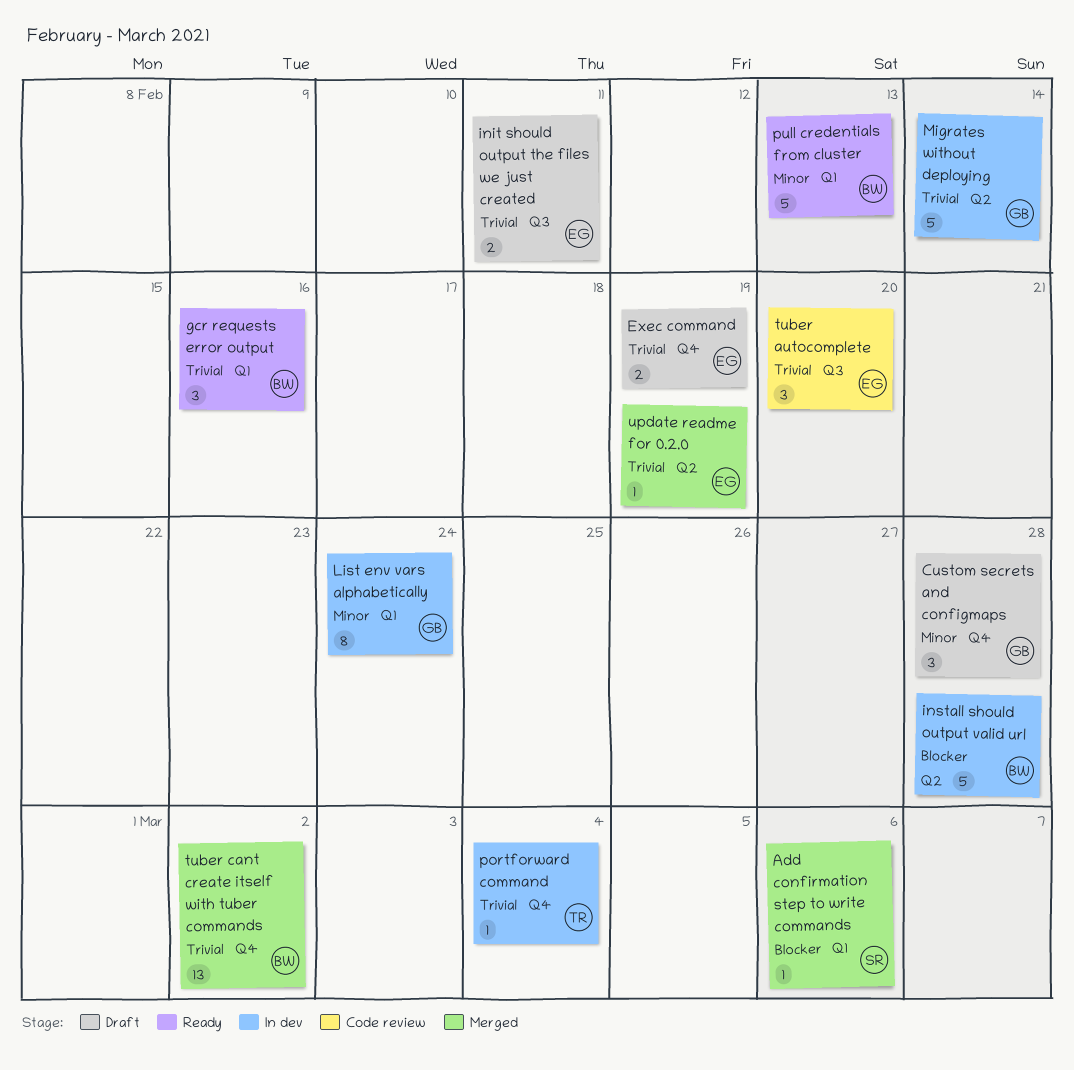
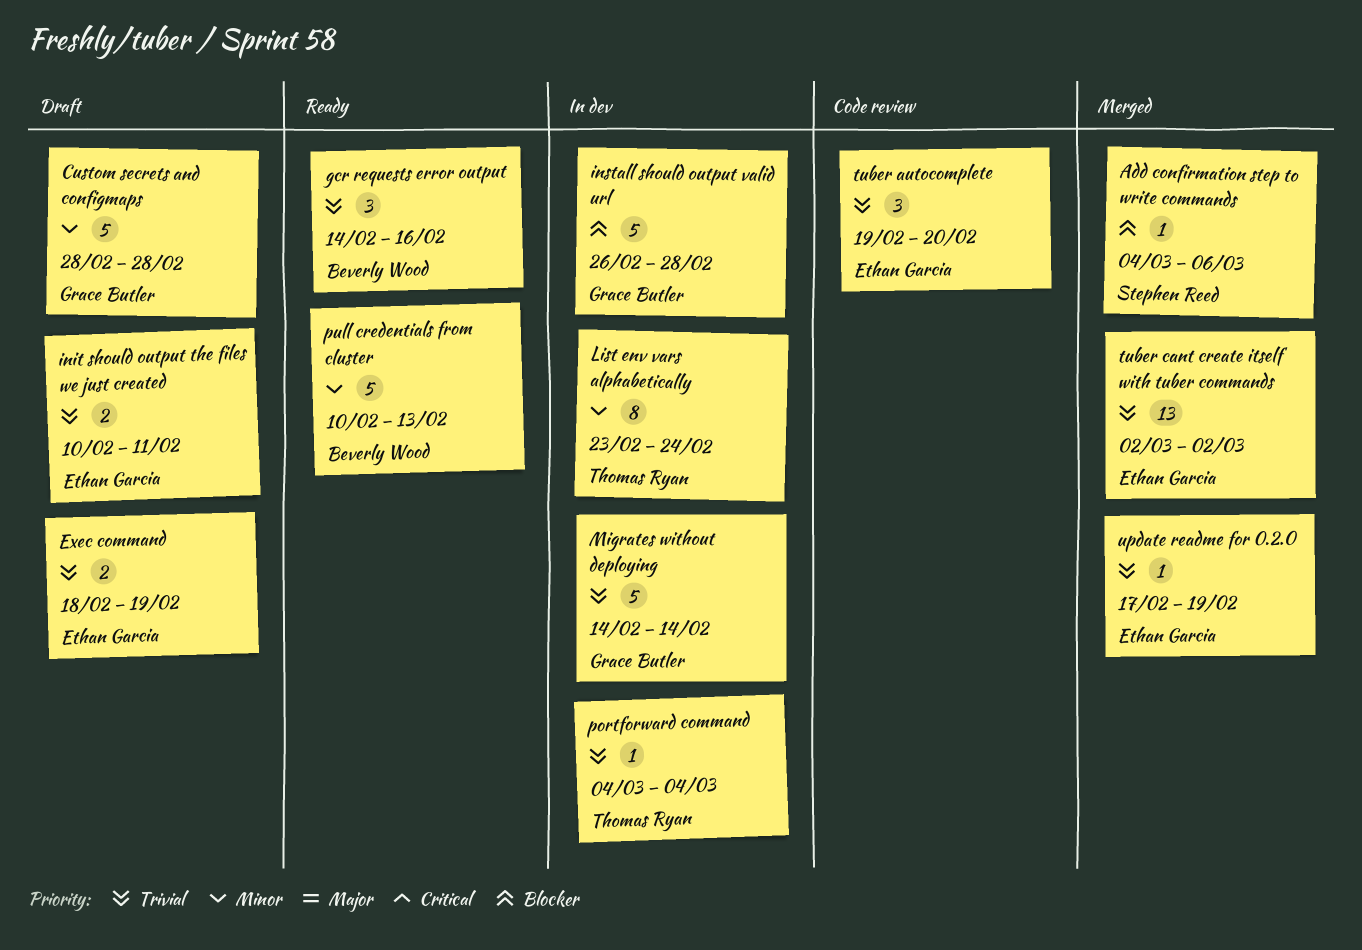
Custom secrets and configmaps, estimate: 3 -> 5
install should output valid url, owner: Beverly Wood -> Grace Butler
List env vars alphabetically, owner: Grace Butler -> Thomas Ryan
tuber cant create itself with tuber commands, owner: Beverly Wood -> Ethan Garcia

